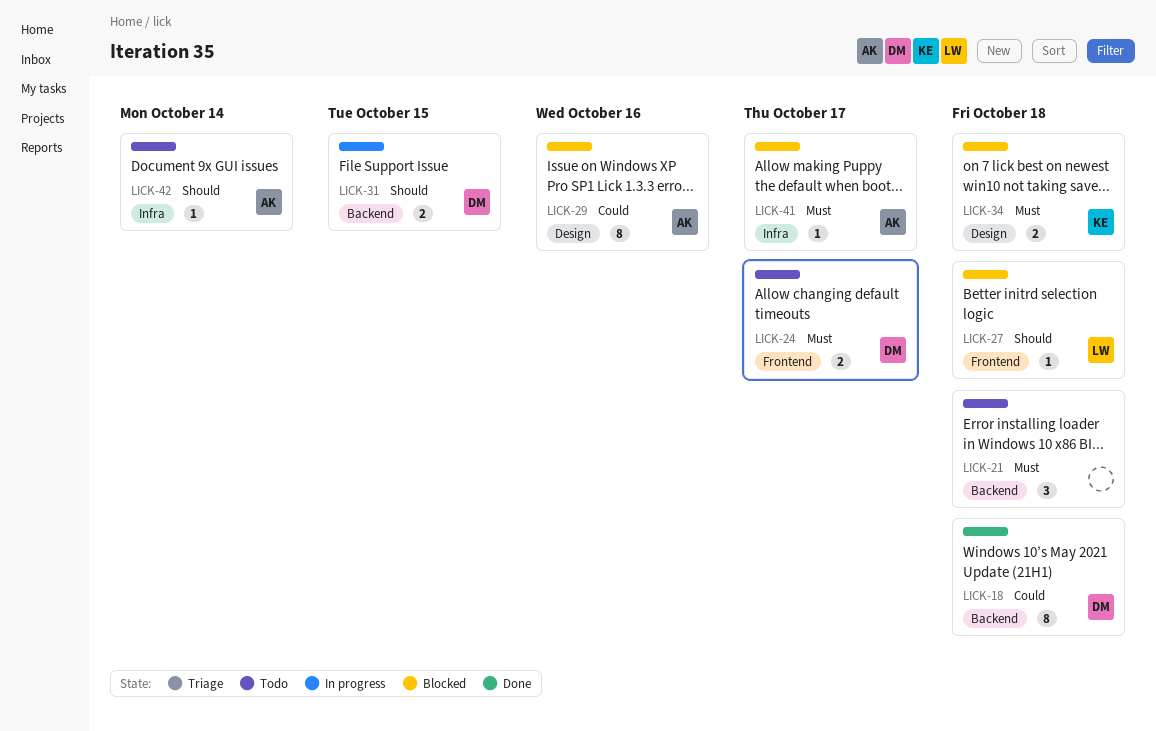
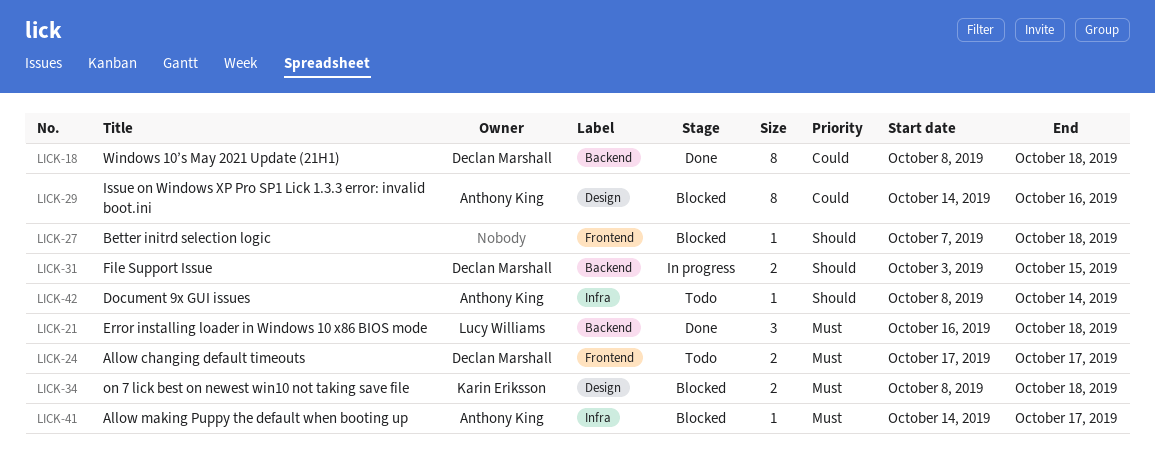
LICK-21, status: Todo -> Done
LICK-21, owner: none -> Lucy Williams
LICK-27, owner: Lucy Williams -> none

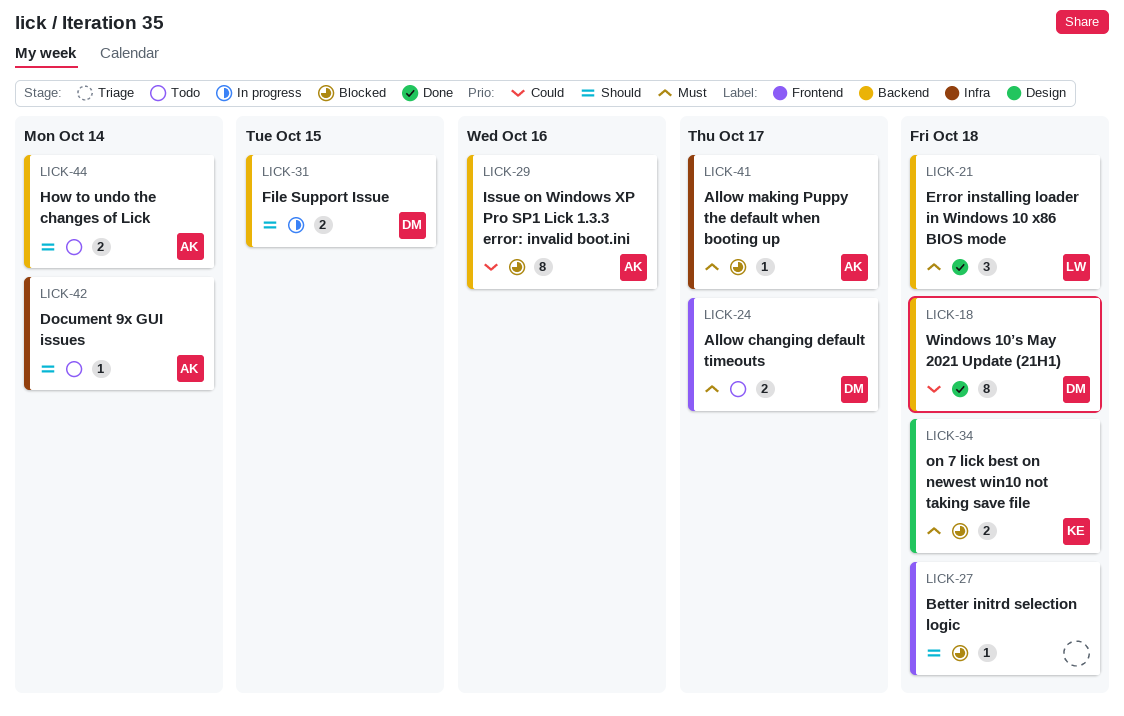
LICK-29, label: Design -> Backend
LICK-44: none -> present

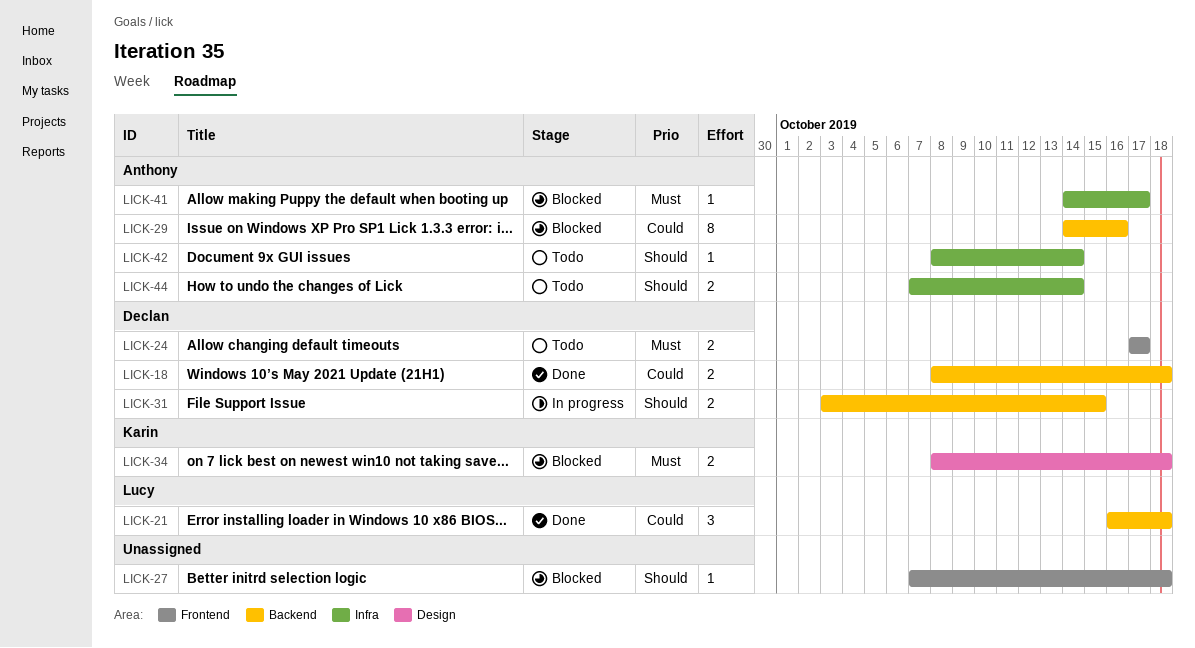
LICK-18, estimate: 8 -> 2
LICK-21, priority: Must -> Could
LICK-44, label: Backend -> Infra

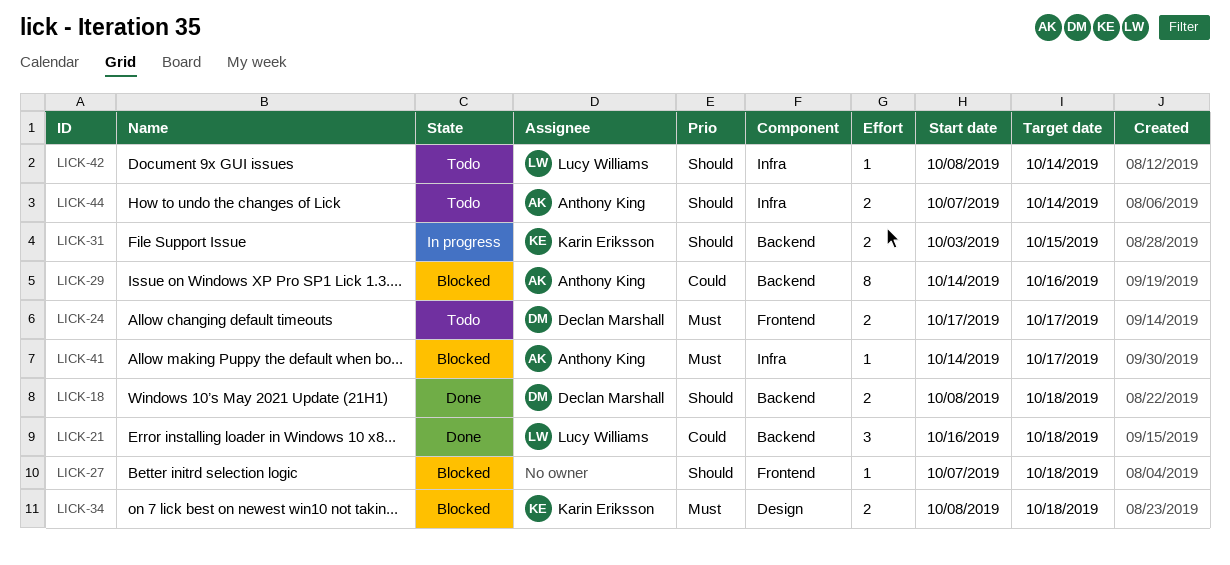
LICK-18, priority: Could -> Should
LICK-31, owner: Declan Marshall -> Karin Eriksson
LICK-42, owner: Anthony King -> Lucy Williams

